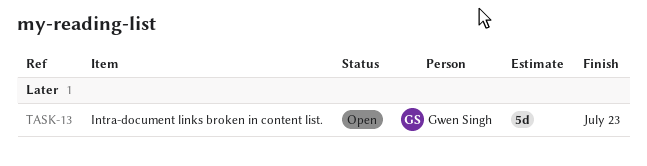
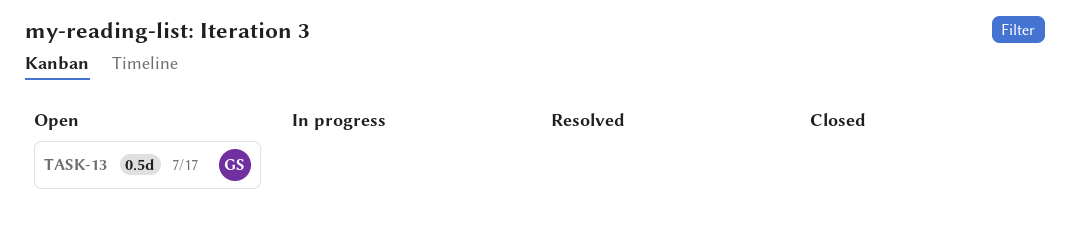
TASK-13, estimate: 5d -> 0.5d
TASK-13, due: Jul 23 -> Jul 17

